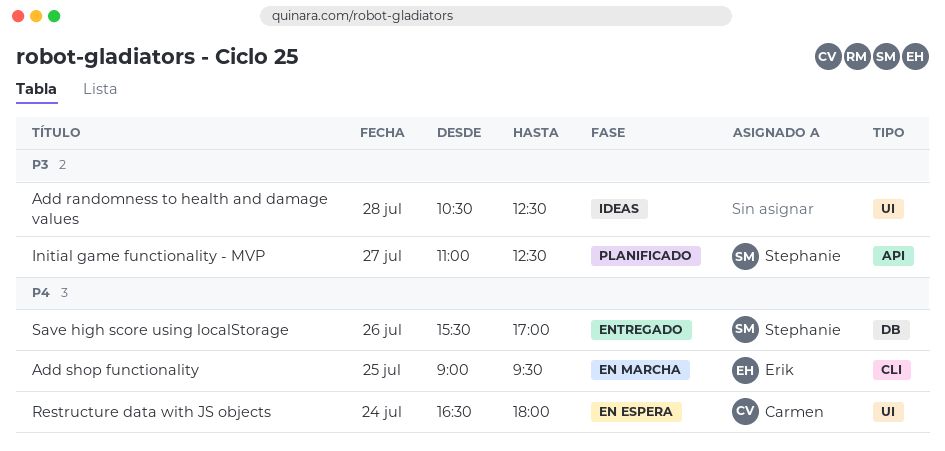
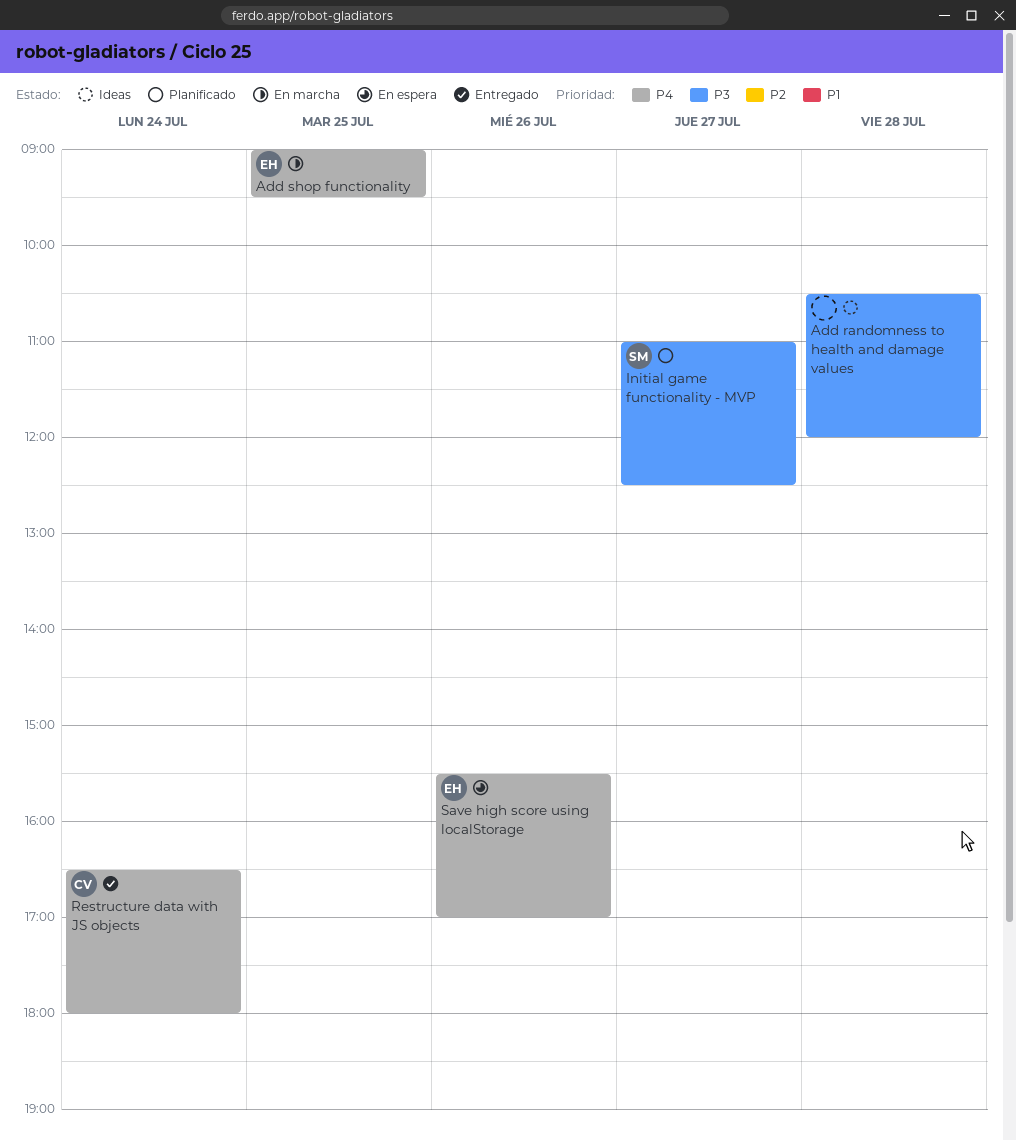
Add randomness to health and damage values, ends: 12:30 -> 12:00
Restructure data with JS objects, status: En espera -> Entregado
Save high score using localStorage, status: Entregado -> En espera
Save high score using localStorage, owner: Stephanie -> Erik

